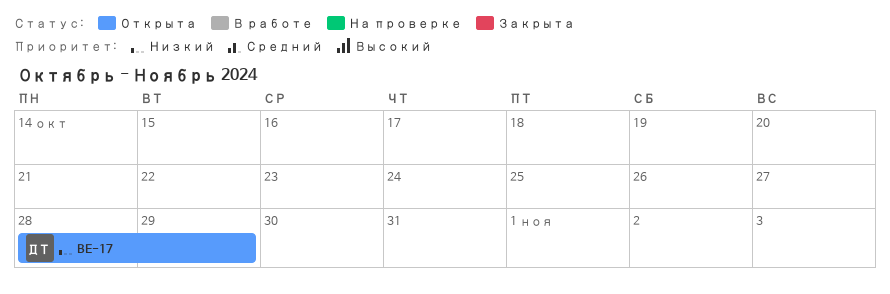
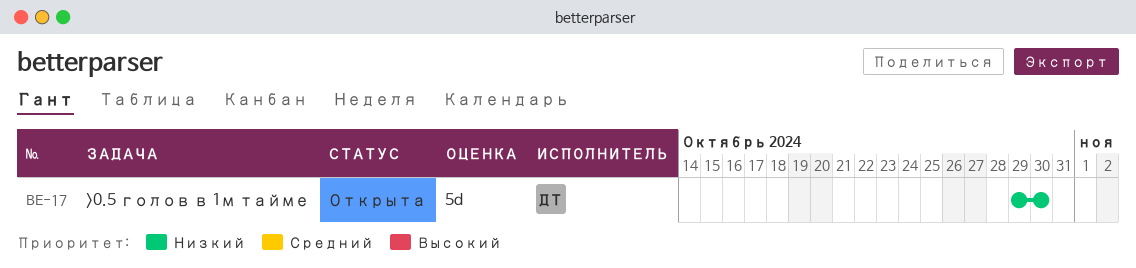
BE-17, start: Oct 28 -> Oct 29
BE-17, due: Oct 29 -> Oct 30

